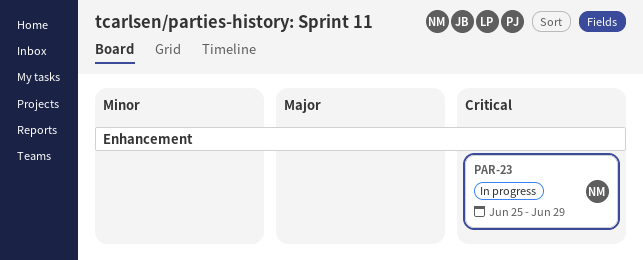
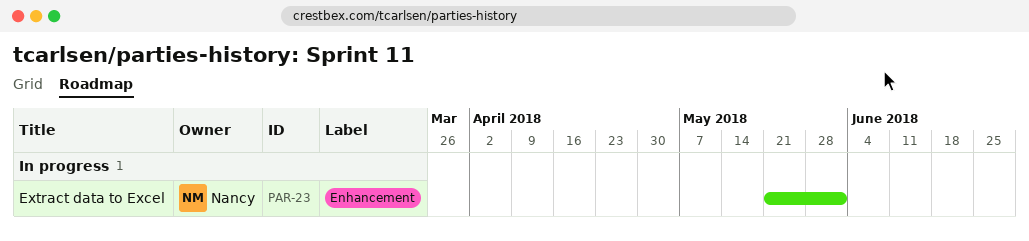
PAR-23, start: Jun 25 -> May 21
PAR-23, due: Jun 29 -> Jun 1

